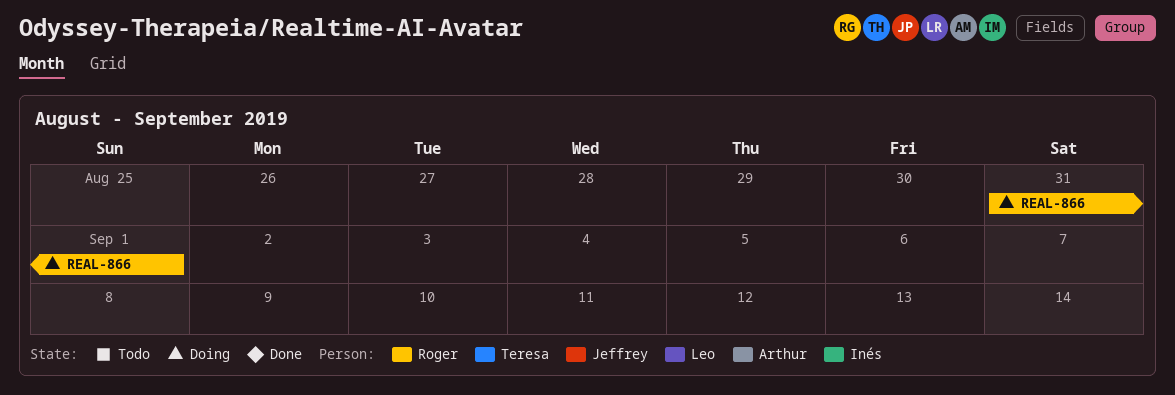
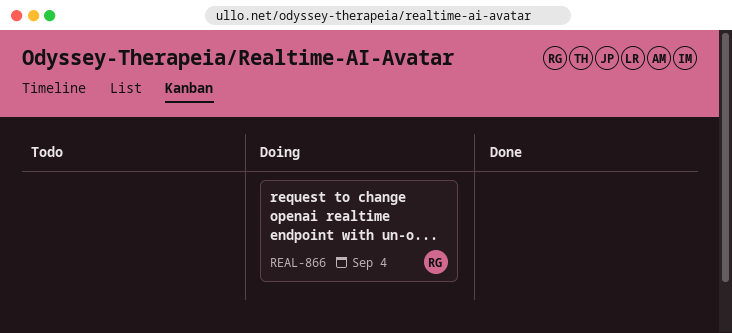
REAL-866, due: Sep 1 -> Sep 4

